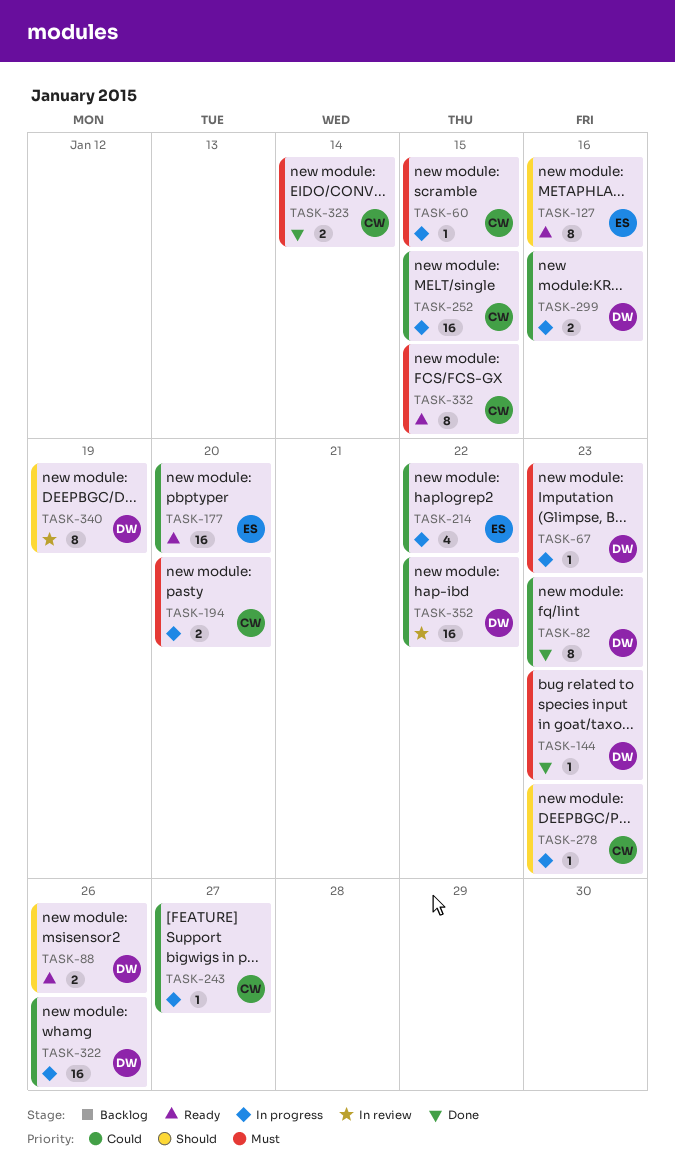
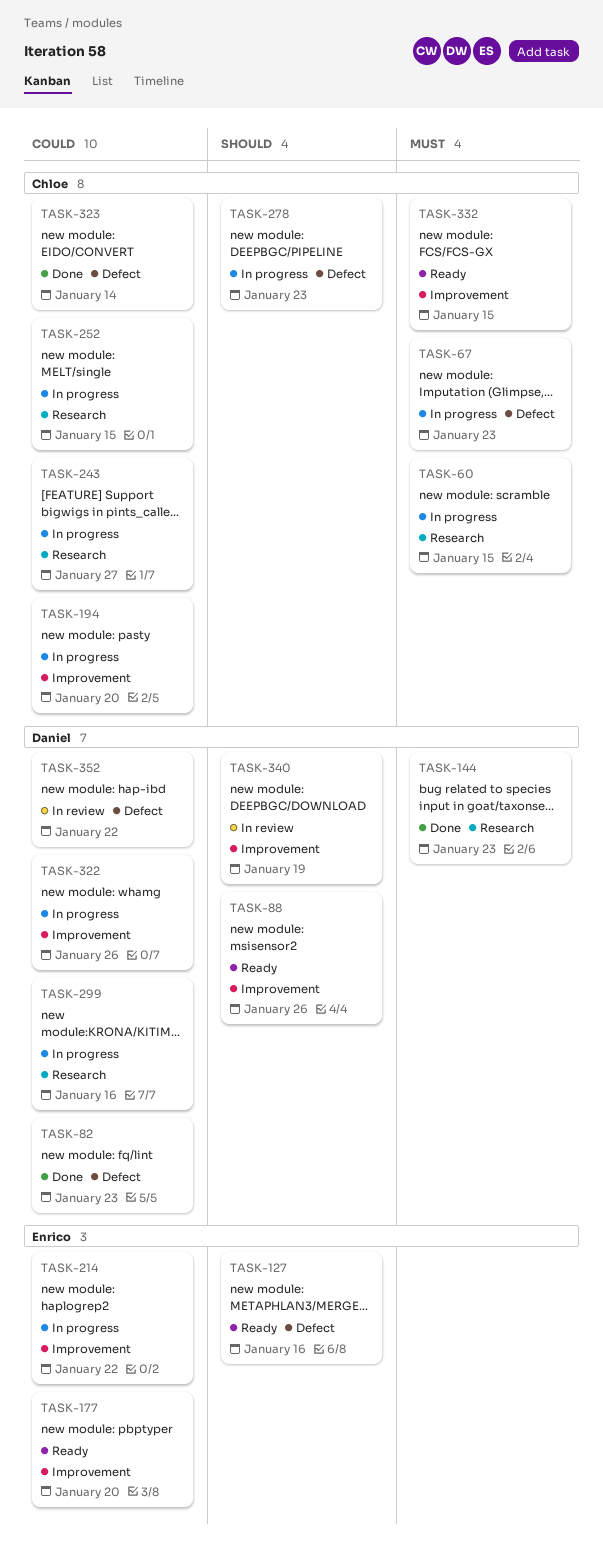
TASK-67, owner: Daniel -> Chloe
TASK-194, priority: Must -> Could
TASK-323, priority: Must -> Could

